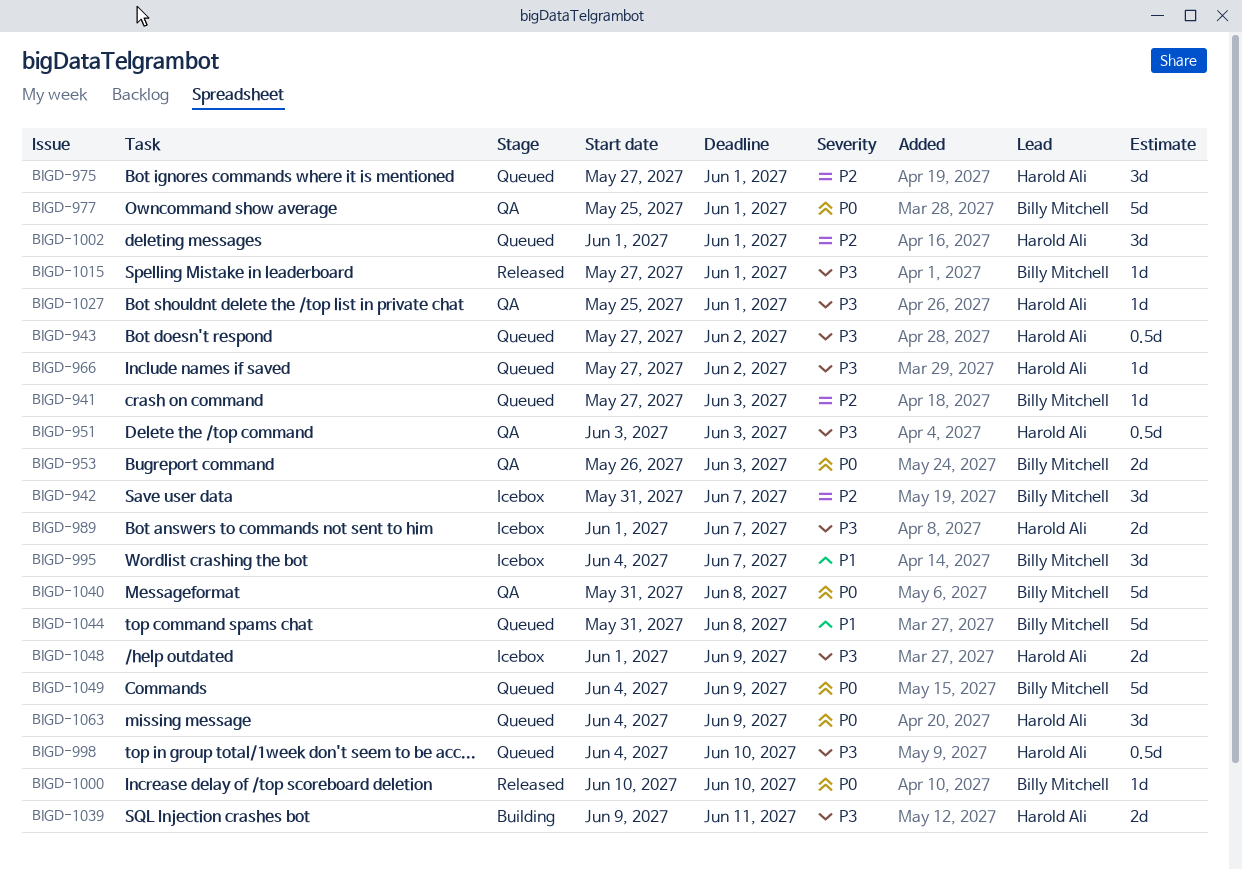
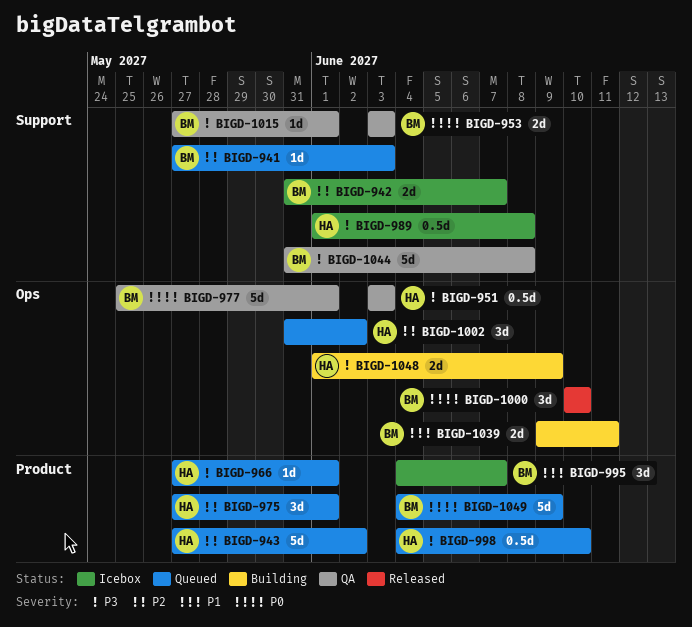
BIGD-942, estimate: 3d -> 2d
BIGD-943, priority: P3 -> P2
BIGD-943, estimate: 0.5d -> 5d
BIGD-953, start: May 26 -> Jun 3
BIGD-966, due: Jun 2 -> Jun 1
BIGD-989, estimate: 2d -> 0.5d
BIGD-989, due: Jun 7 -> Jun 8
BIGD-1000, estimate: 1d -> 3d
BIGD-1002, start: Jun 1 -> May 31
BIGD-1002, due: Jun 1 -> Jun 2
BIGD-1015, status: Released -> QA
BIGD-1027: present -> none
BIGD-1039, owner: Harold Ali -> Billy Mitchell
BIGD-1039, priority: P3 -> P1
BIGD-1040: present -> none
BIGD-1044, status: Queued -> QA
BIGD-1044, priority: P1 -> P3
BIGD-1048, status: Icebox -> Building
BIGD-1063: present -> none

